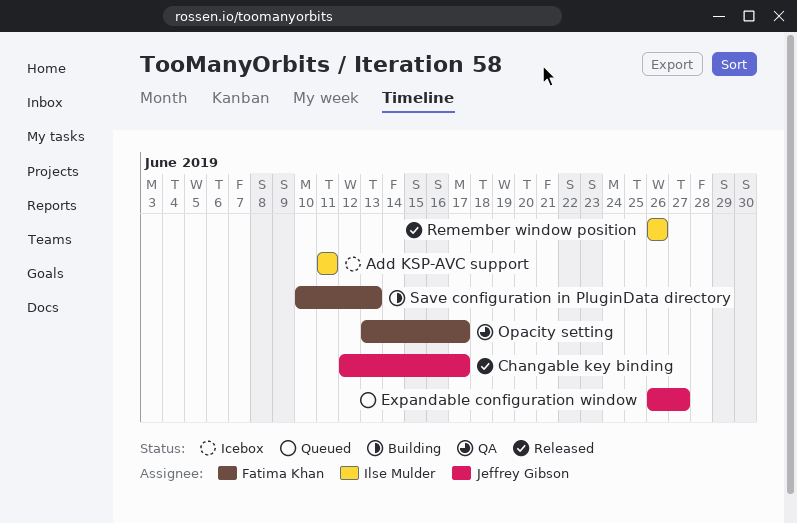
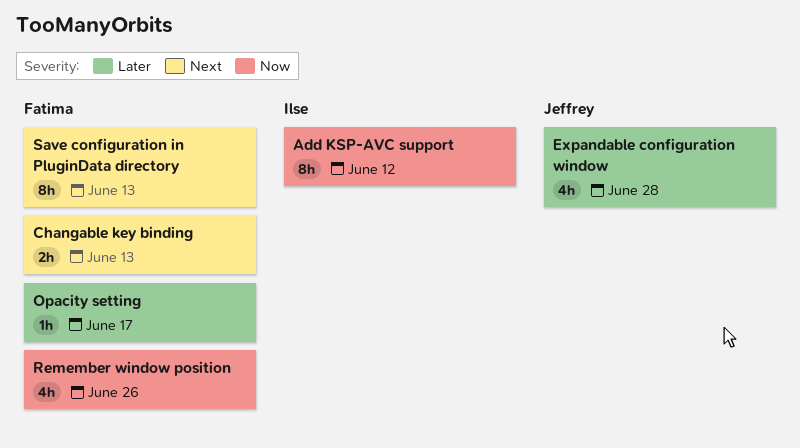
Add KSP-AVC support, due: Jun 11 -> Jun 12
Changable key binding, owner: Jeffrey Gibson -> Fatima Khan
Changable key binding, due: Jun 17 -> Jun 13
Expandable configuration window, due: Jun 27 -> Jun 28
Remember window position, owner: Ilse Mulder -> Fatima Khan

